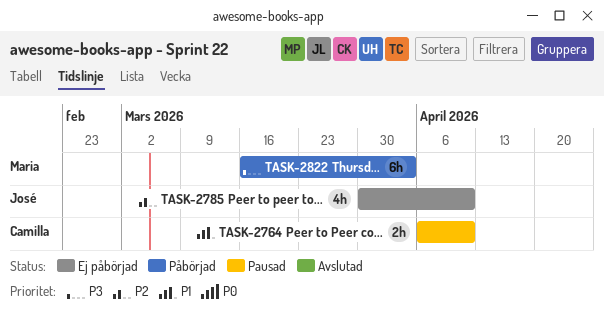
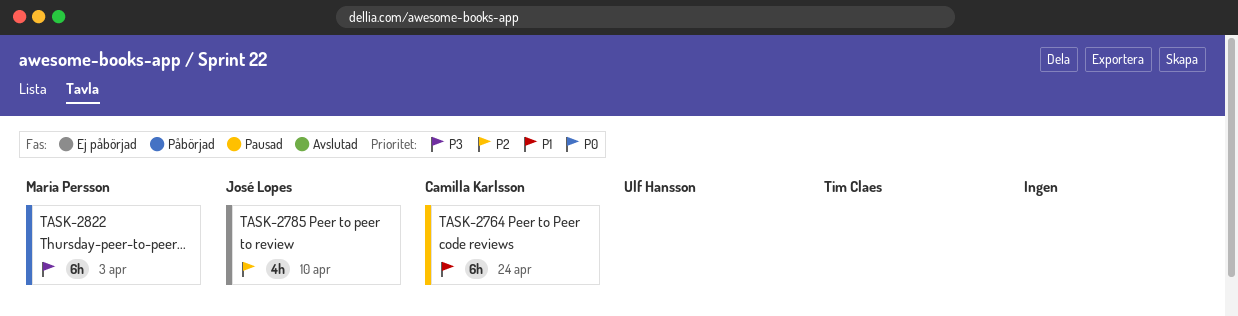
TASK-2764, estimate: 2h -> 6h
TASK-2764, due: Apr 10 -> Apr 24

